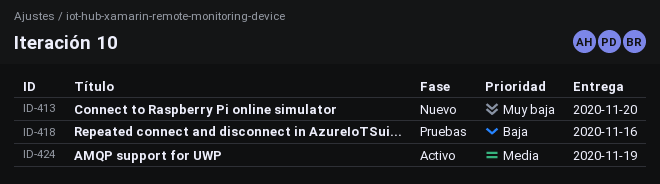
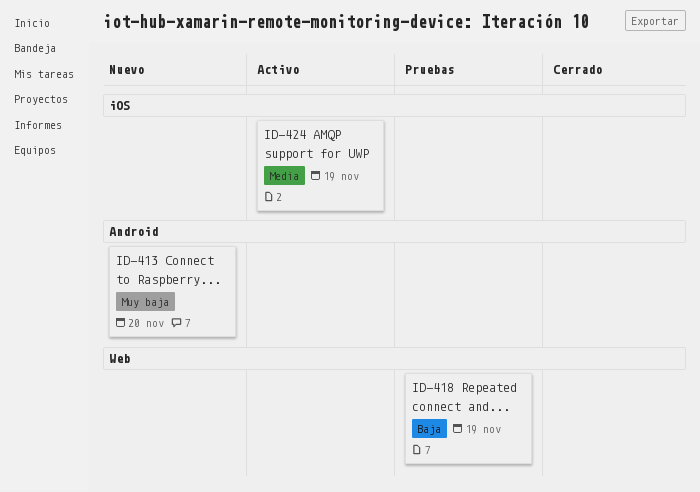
ID-418, due: Nov 16 -> Nov 19

